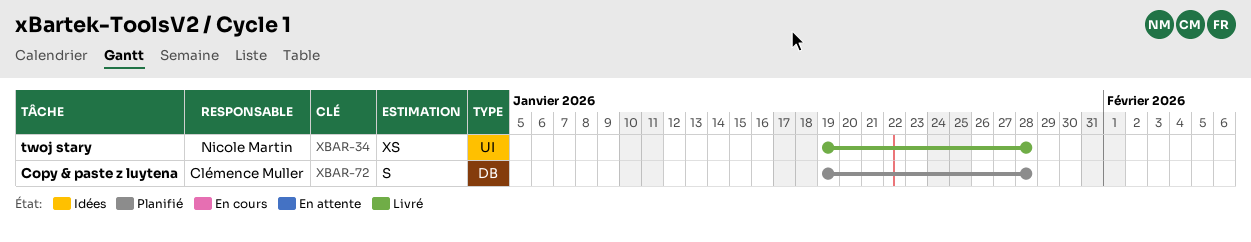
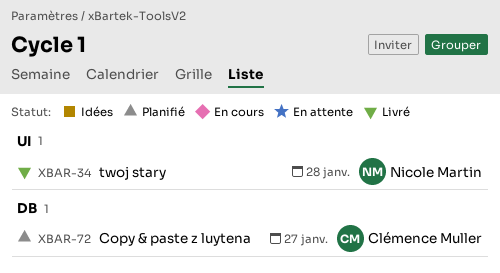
XBAR-72, due: Jan 28 -> Jan 27

